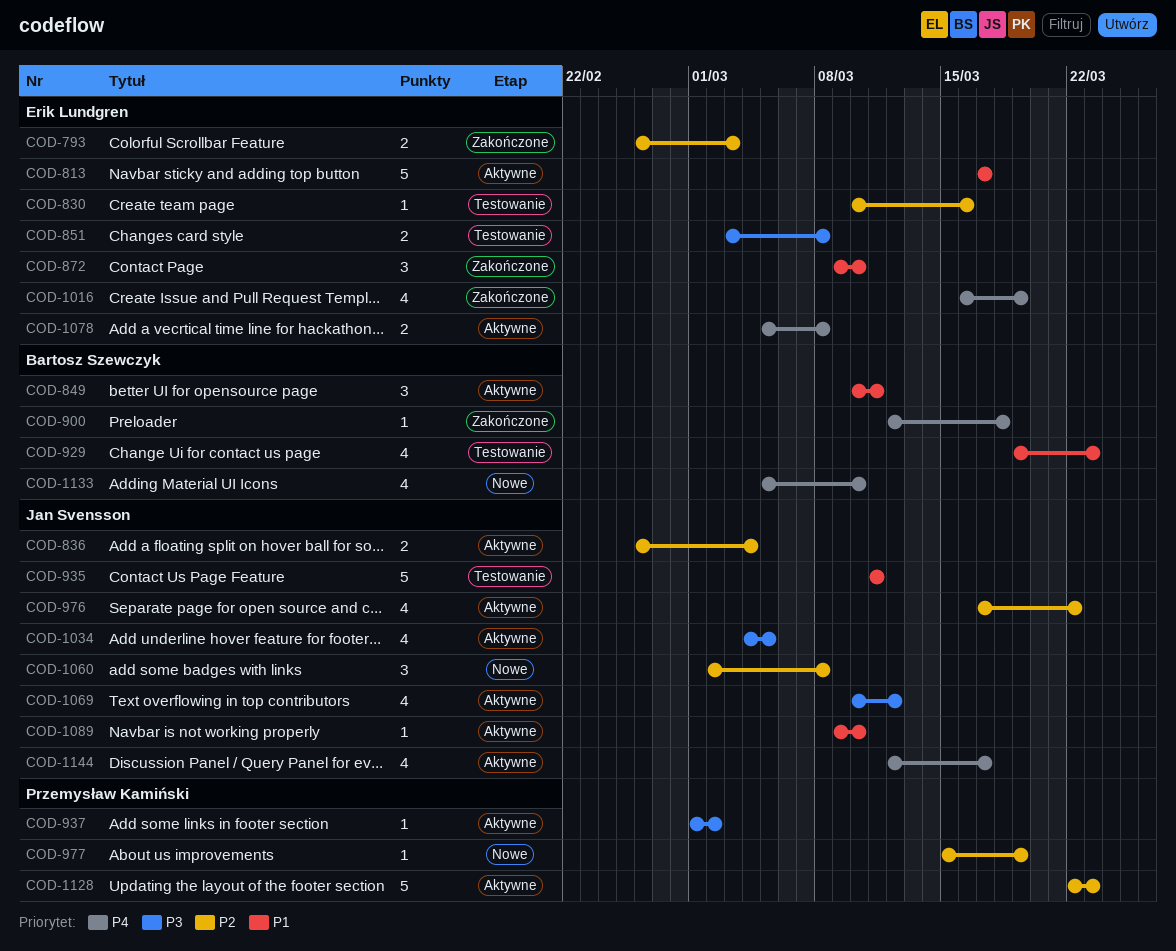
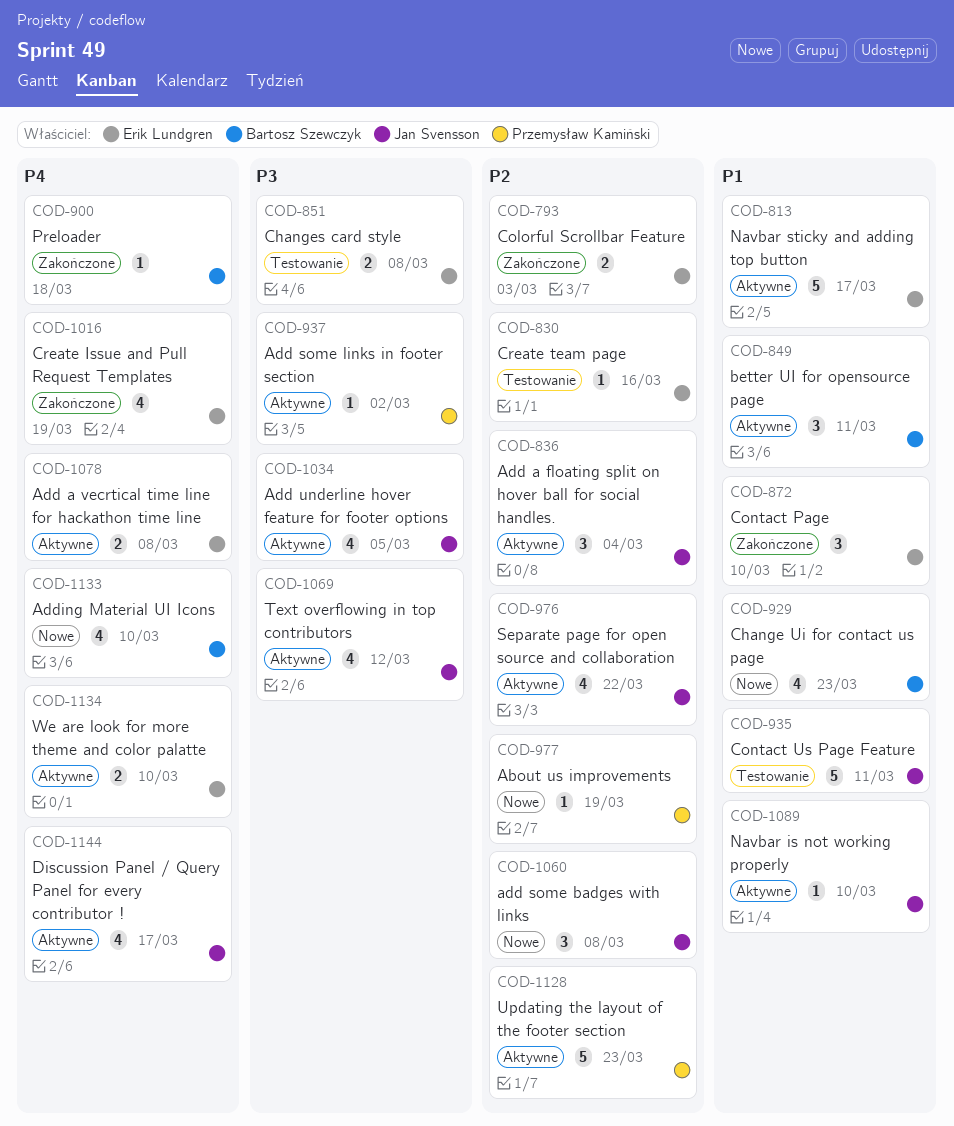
COD-836, estimate: 2 -> 3
COD-929, status: Testowanie -> Nowe
COD-1134: none -> present

